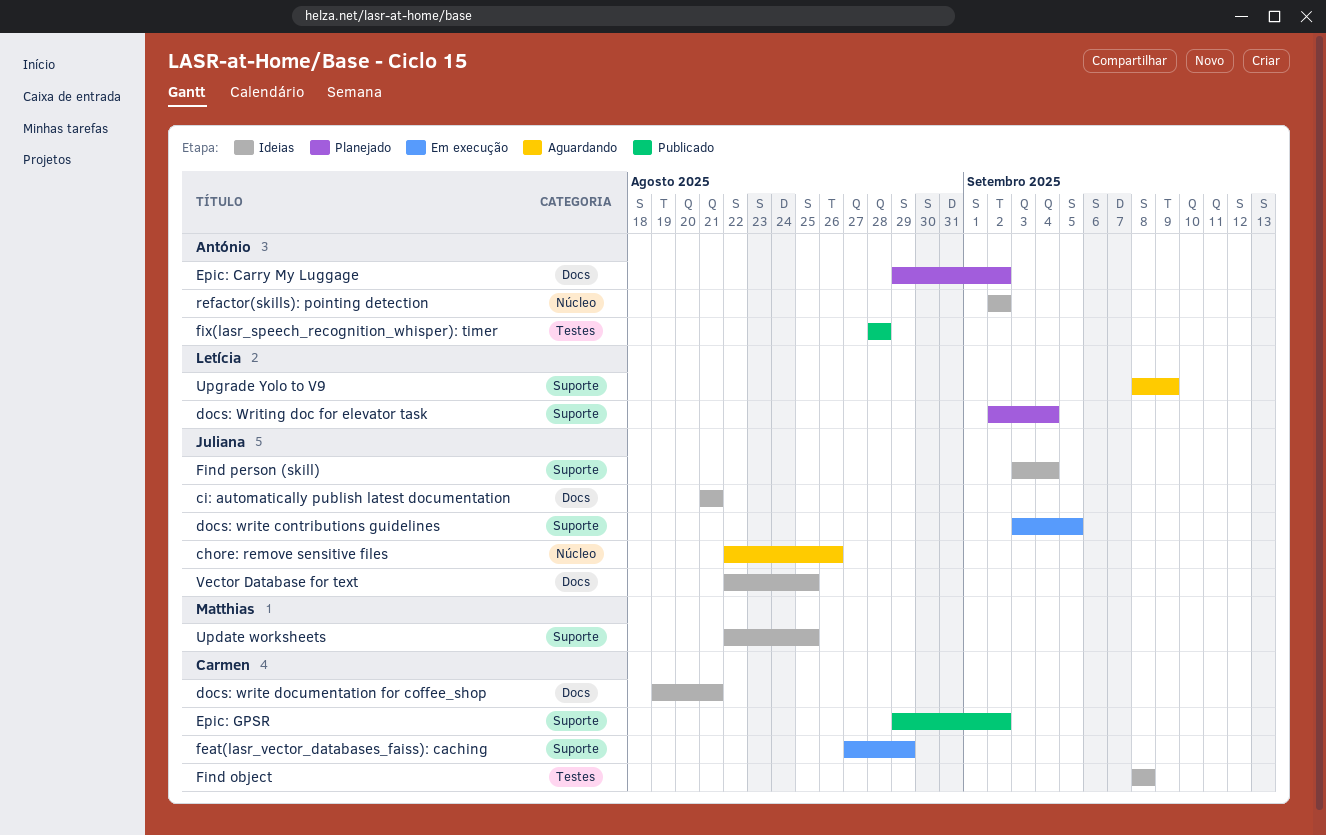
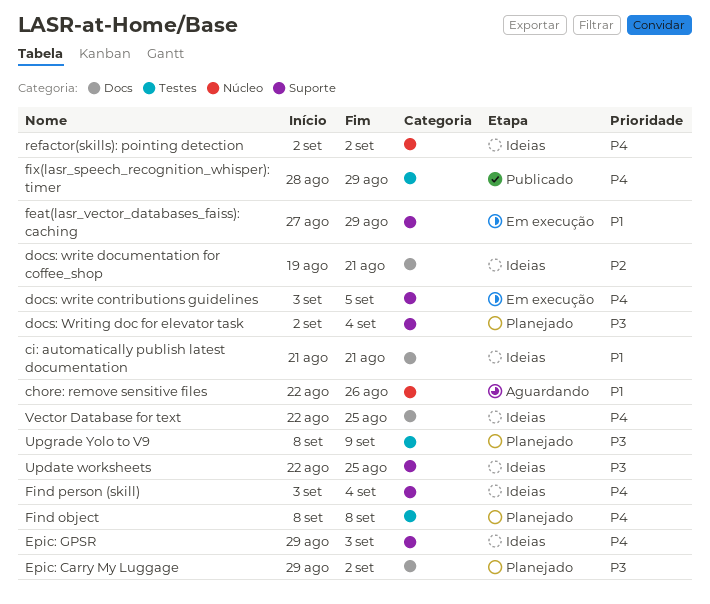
Epic: GPSR, status: Publicado -> Ideias
Epic: GPSR, due: Sep 2 -> Sep 3
Find object, status: Ideias -> Planejado
fix(lasr_speech_recognition_whisper): timer, due: Aug 28 -> Aug 29
Upgrade Yolo to V9, status: Aguardando -> Planejado
Upgrade Yolo to V9, label: Suporte -> Testes

